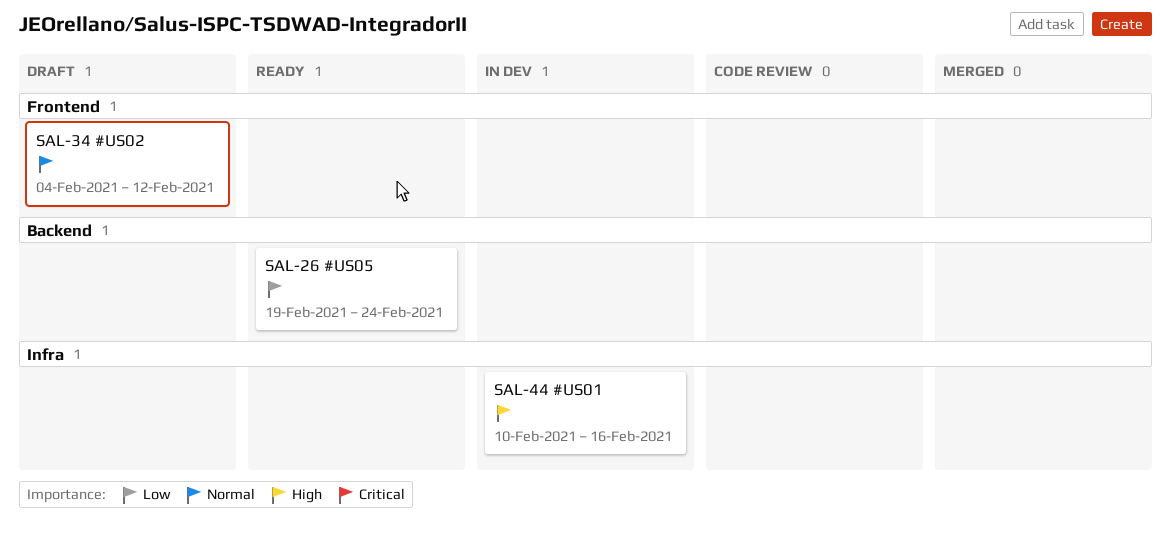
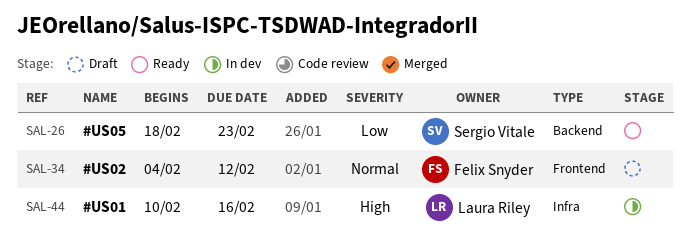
SAL-26, start: Feb 19 -> Feb 18
SAL-26, due: Feb 24 -> Feb 23

